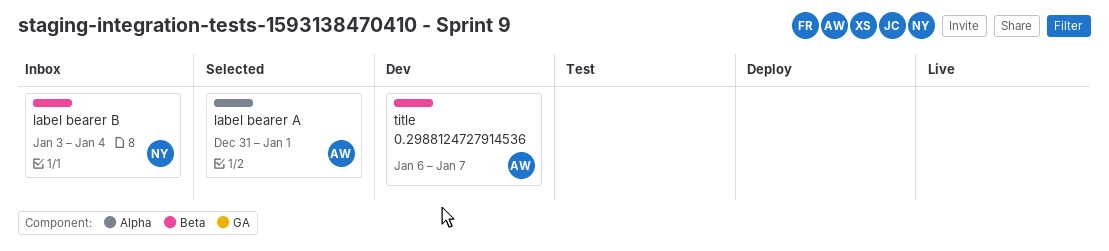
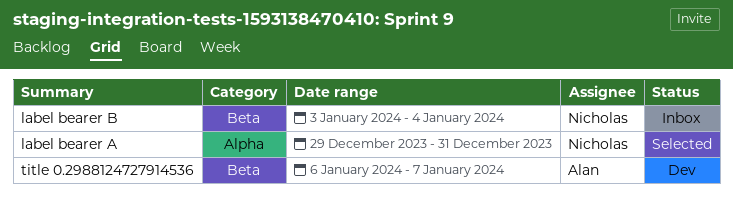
label bearer A, owner: Alan -> Nicholas
label bearer A, start: Dec 31 -> Dec 29
label bearer A, due: Jan 1 -> Dec 31

